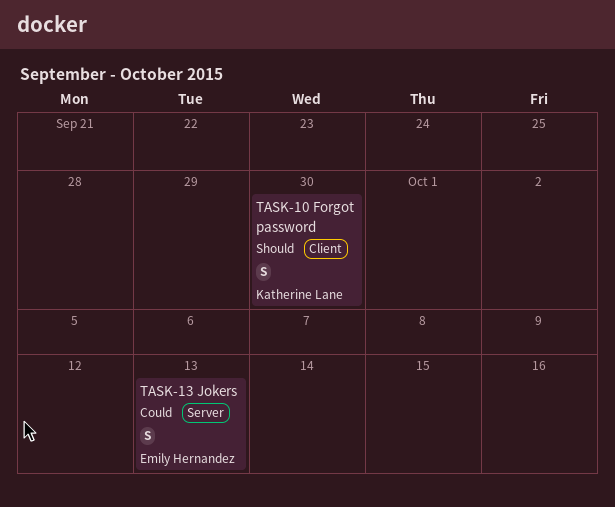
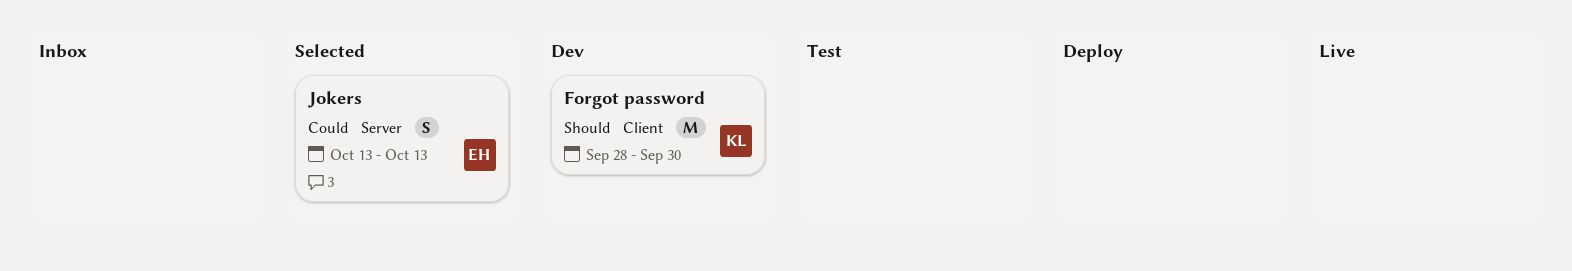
Forgot password, estimate: S -> M

